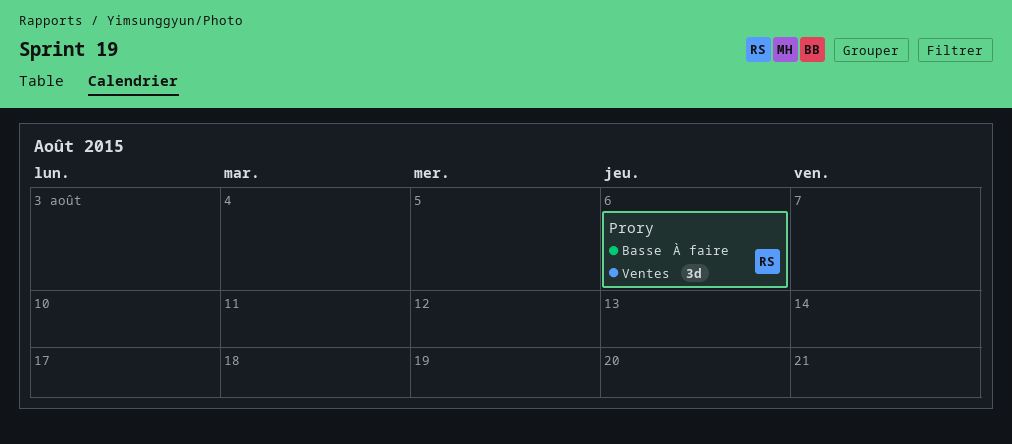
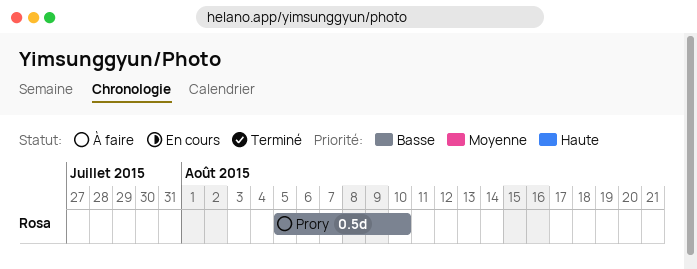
Prory, estimate: 3d -> 0.5d
Prory, due: Aug 6 -> Aug 10

